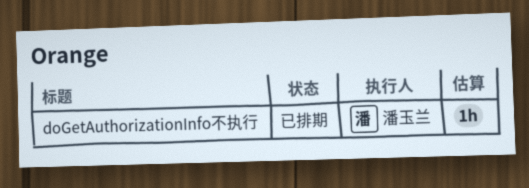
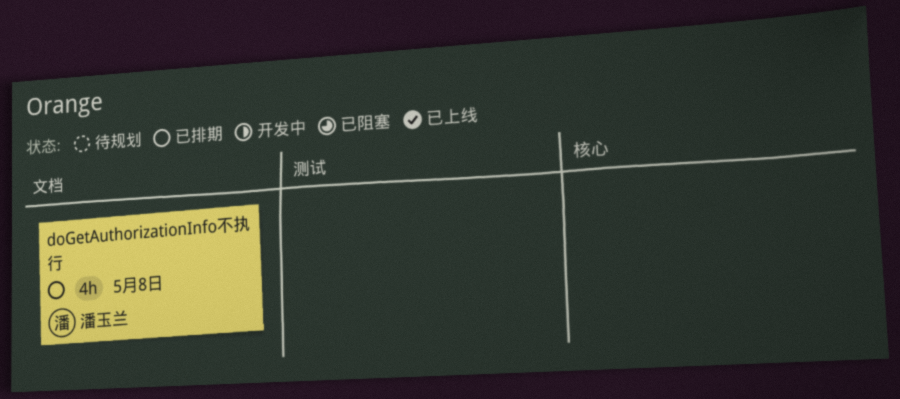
doGetAuthorizationInfo不执行, estimate: 1h -> 4h

